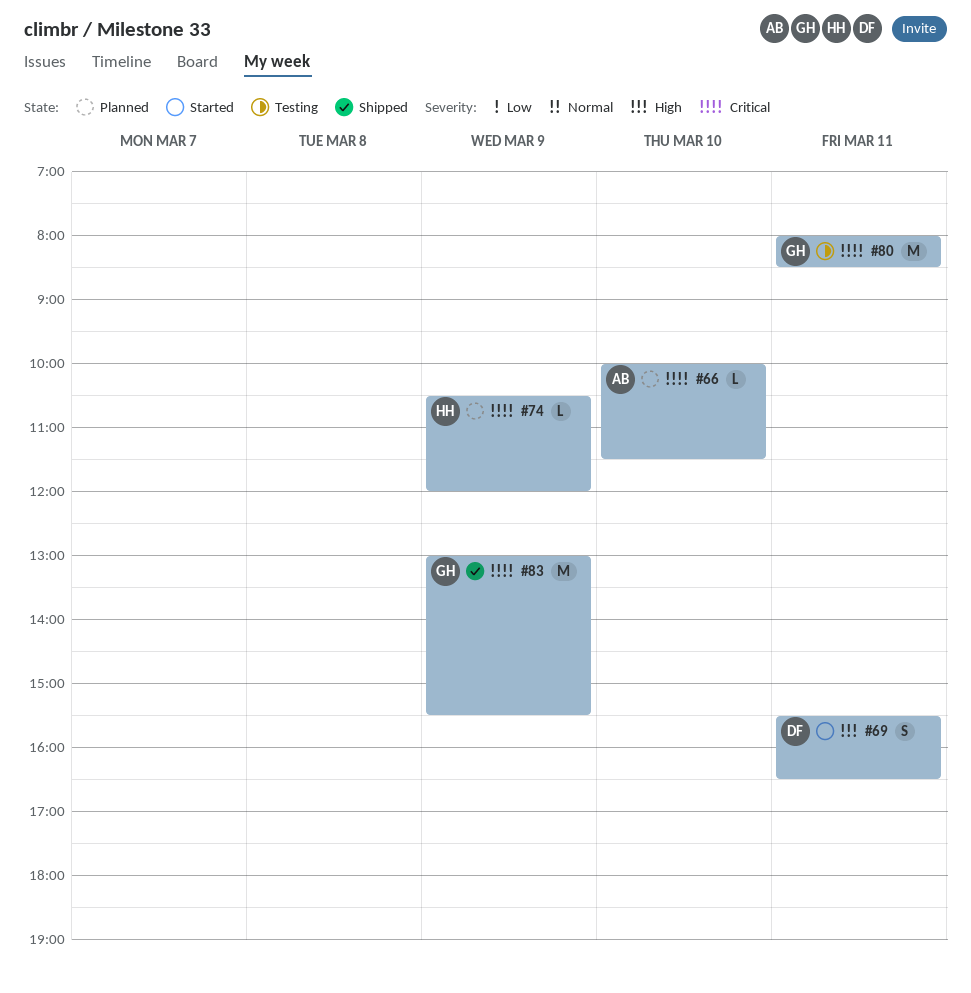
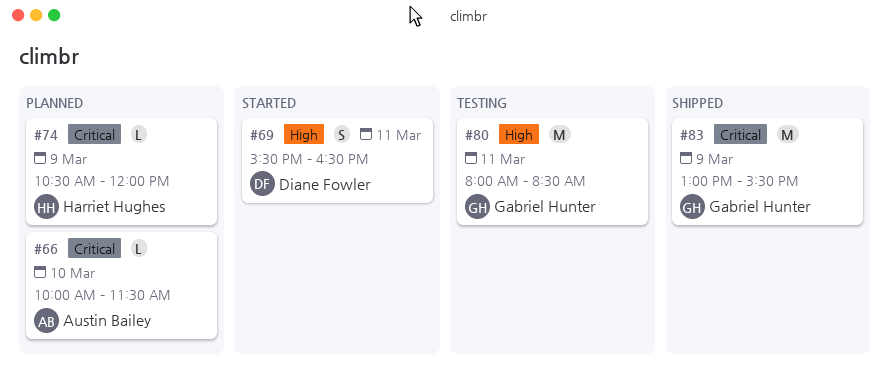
#80, priority: Critical -> High

